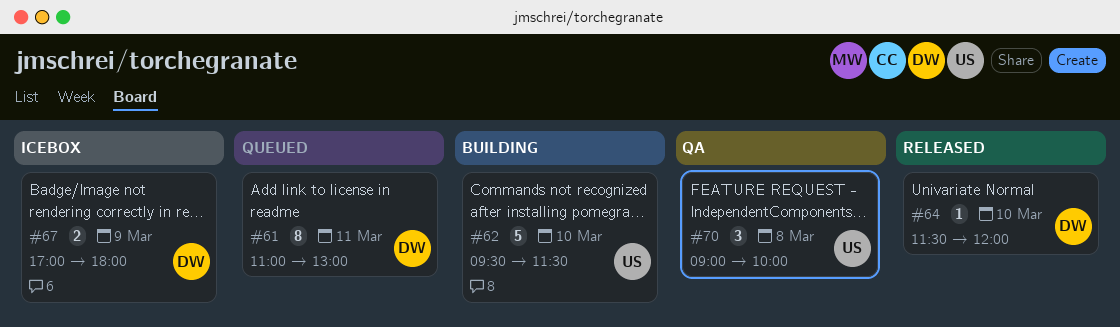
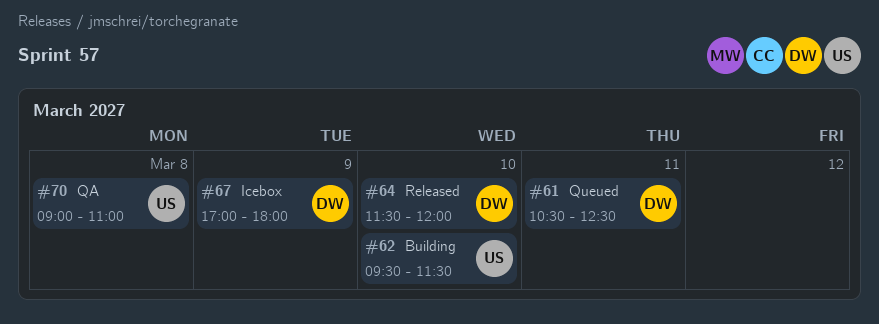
#61, begins: 11:00 -> 10:30
#61, ends: 13:00 -> 12:30
#70, ends: 10:00 -> 11:00

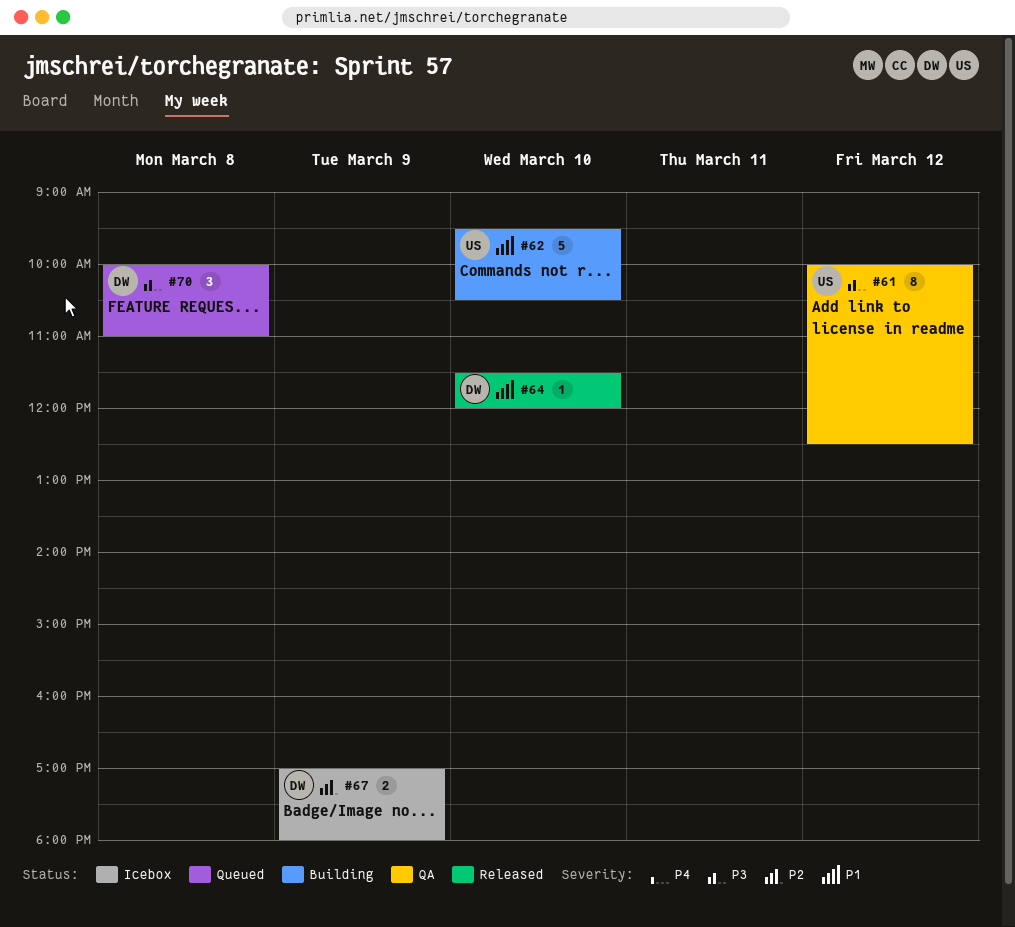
#61, status: Queued -> QA
#61, owner: DW -> US
#61, day: Mar 11 -> Mar 12
#61, begins: 10:30 -> 10:00
#62, ends: 11:30 -> 10:30
#70, status: QA -> Queued
#70, owner: US -> DW
#70, begins: 09:00 -> 10:00

